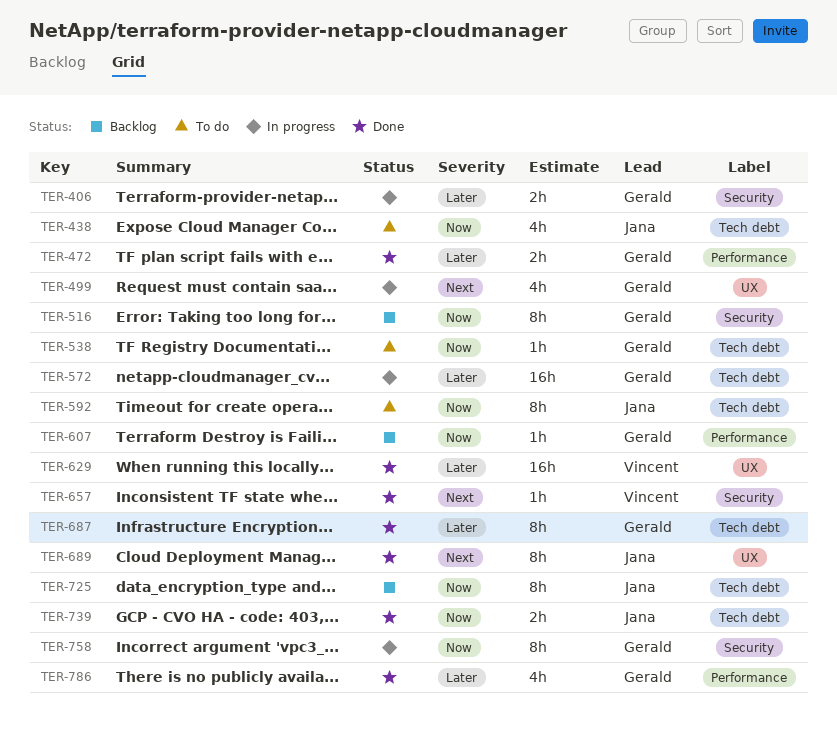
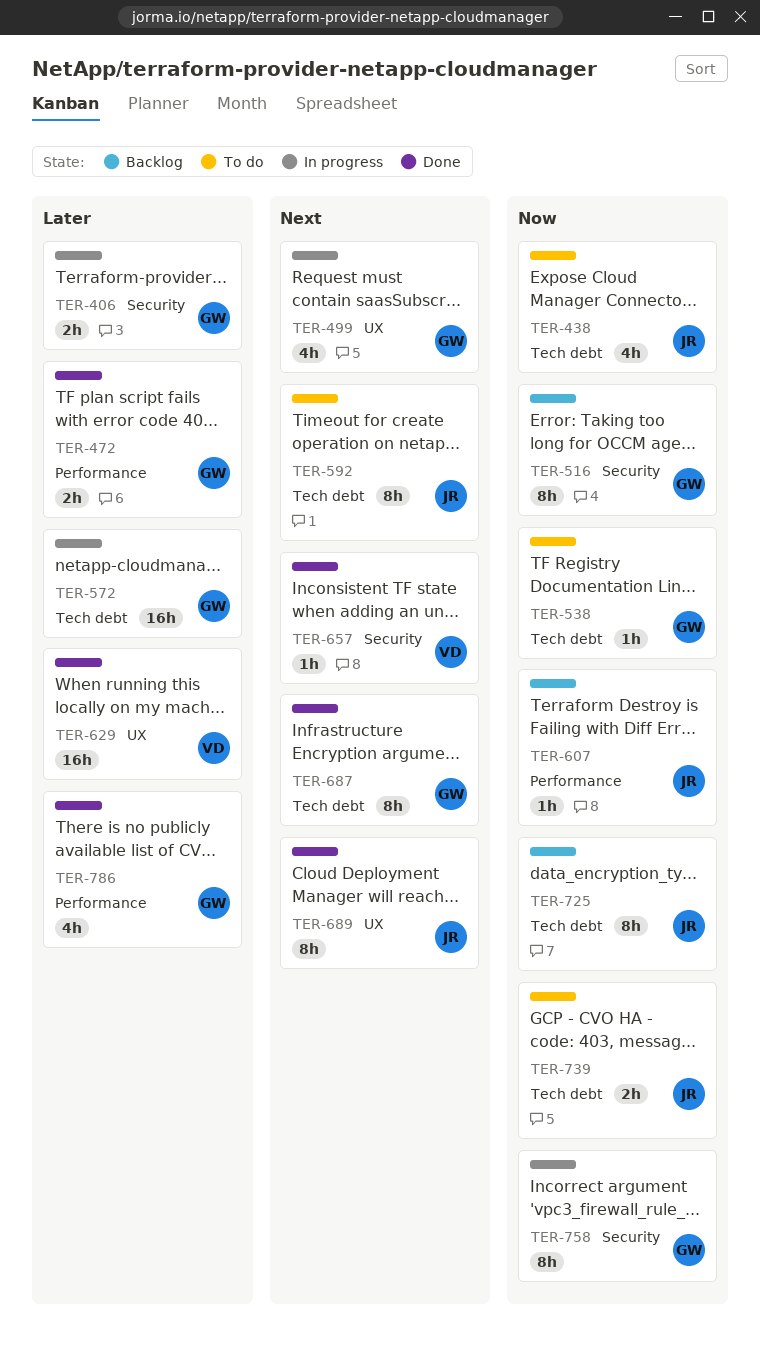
TER-592, priority: Now -> Next
TER-607, owner: Gerald -> Jana
TER-687, priority: Later -> Next
TER-739, status: Done -> To do

